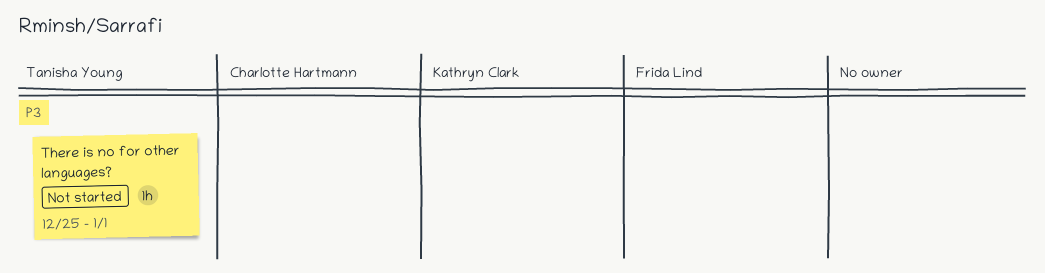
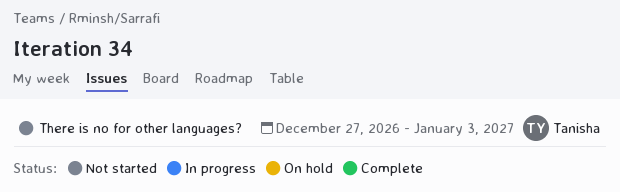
There is no for other languages?, start: Dec 25 -> Dec 27
There is no for other languages?, due: Jan 1 -> Jan 3

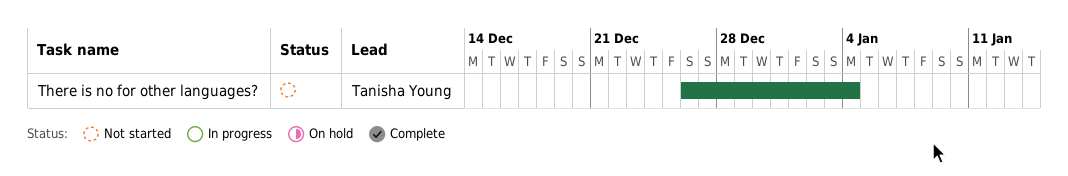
There is no for other languages?, start: Dec 27 -> Dec 26
There is no for other languages?, due: Jan 3 -> Jan 4

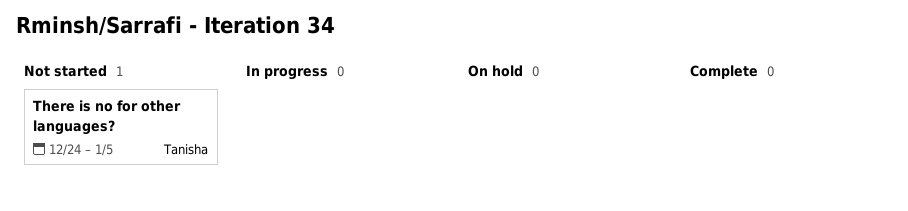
There is no for other languages?, start: Dec 26 -> Dec 24
There is no for other languages?, due: Jan 4 -> Jan 5

